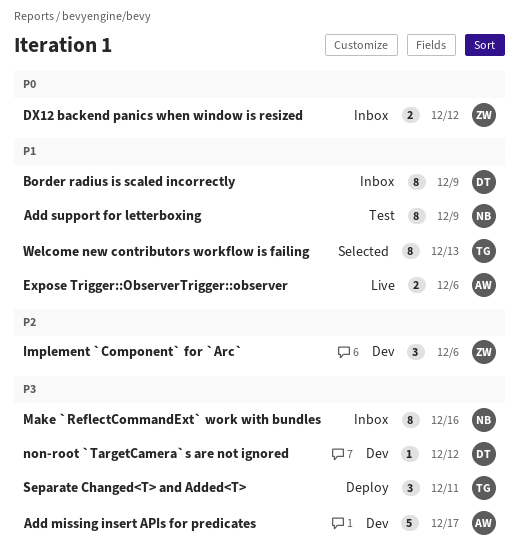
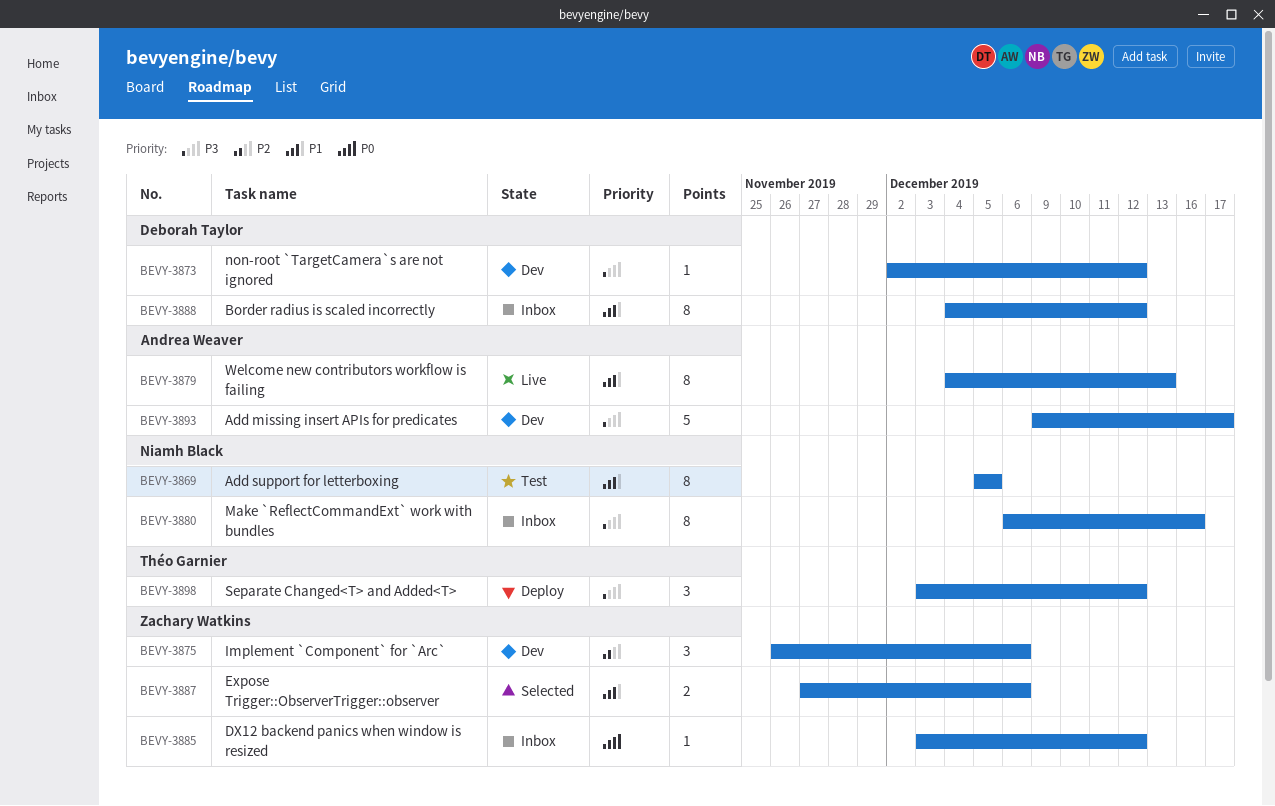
Add support for letterboxing, due: Dec 9 -> Dec 5
Border radius is scaled incorrectly, due: Dec 9 -> Dec 12
DX12 backend panics when window is resized, estimate: 2 -> 1
Expose Trigger::ObserverTrigger::observer, status: Live -> Selected
Expose Trigger::ObserverTrigger::observer, owner: Andrea Weaver -> Zachary Watkins
Separate Changed<T> and Added<T>, due: Dec 11 -> Dec 12
Welcome new contributors workflow is failing, status: Selected -> Live
Welcome new contributors workflow is failing, owner: Théo Garnier -> Andrea Weaver

